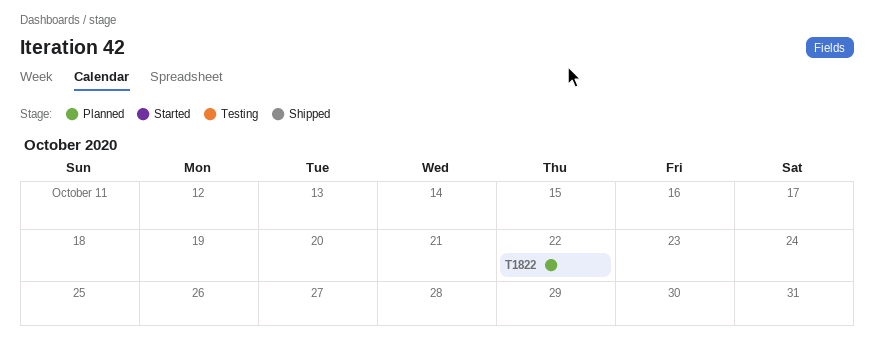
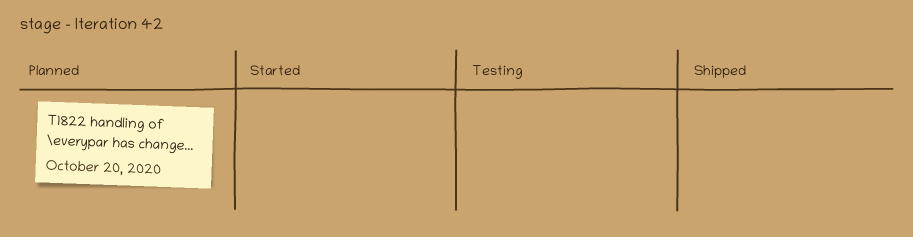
T1822, due: Oct 22 -> Oct 20

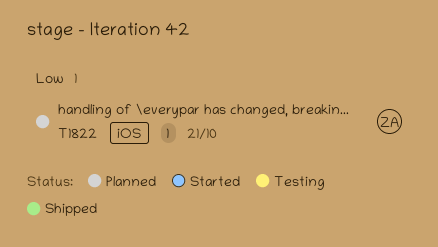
T1822, due: Oct 20 -> Oct 21

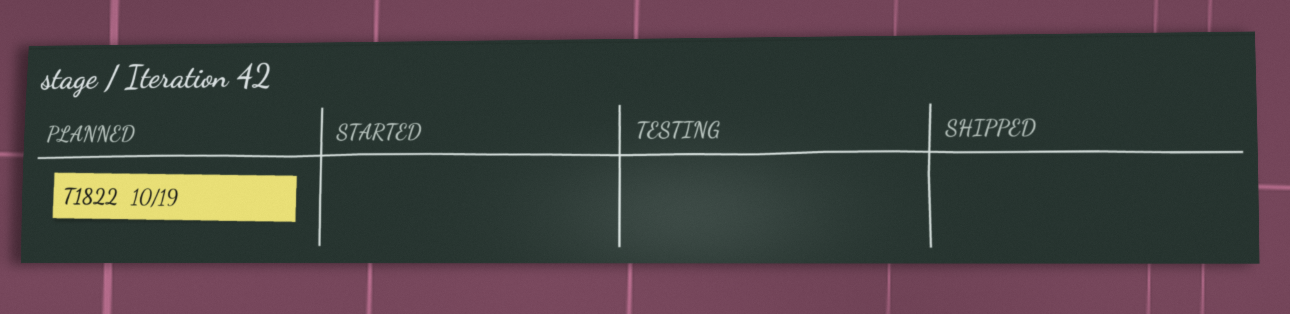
T1822, due: Oct 21 -> Oct 19

